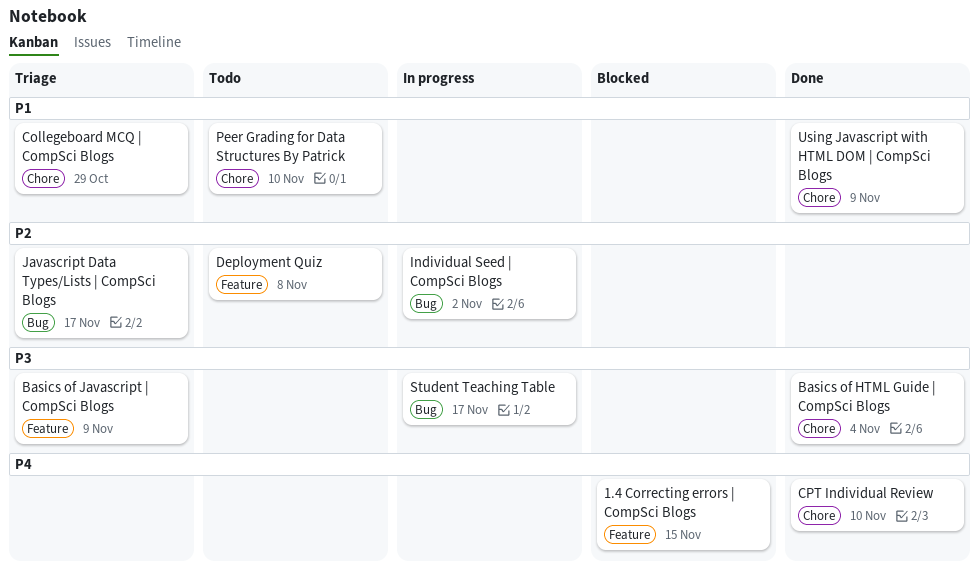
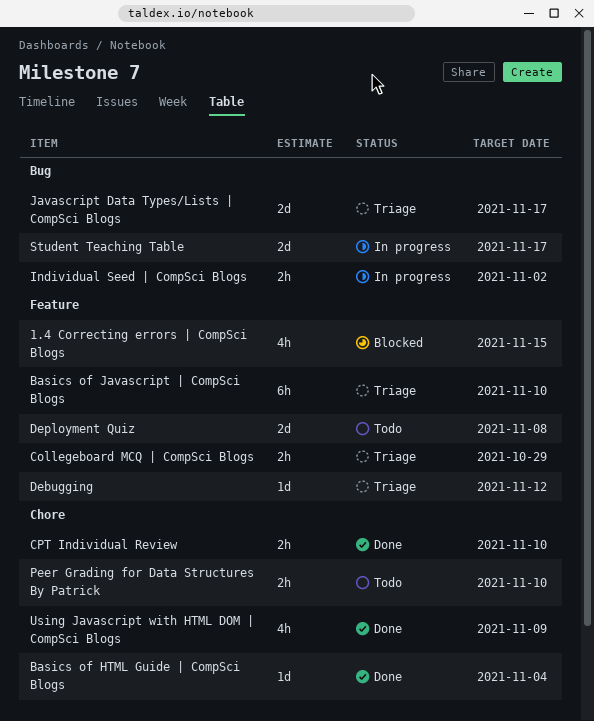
Basics of Javascript | CompSci Blogs, due: Nov 9 -> Nov 10
Collegeboard MCQ | CompSci Blogs, label: Chore -> Feature
Debugging: none -> present

